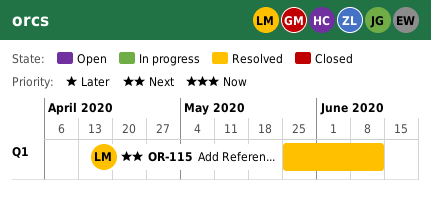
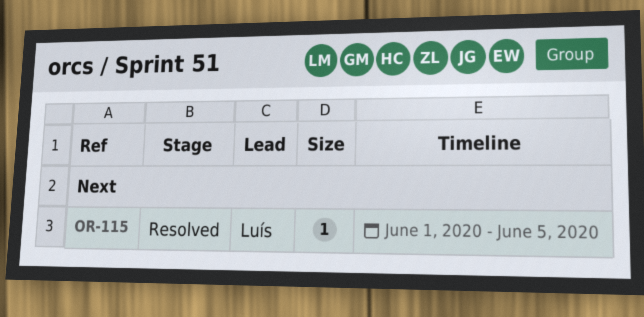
OR-115, start: May 25 -> Jun 1
OR-115, due: Jun 12 -> Jun 5

